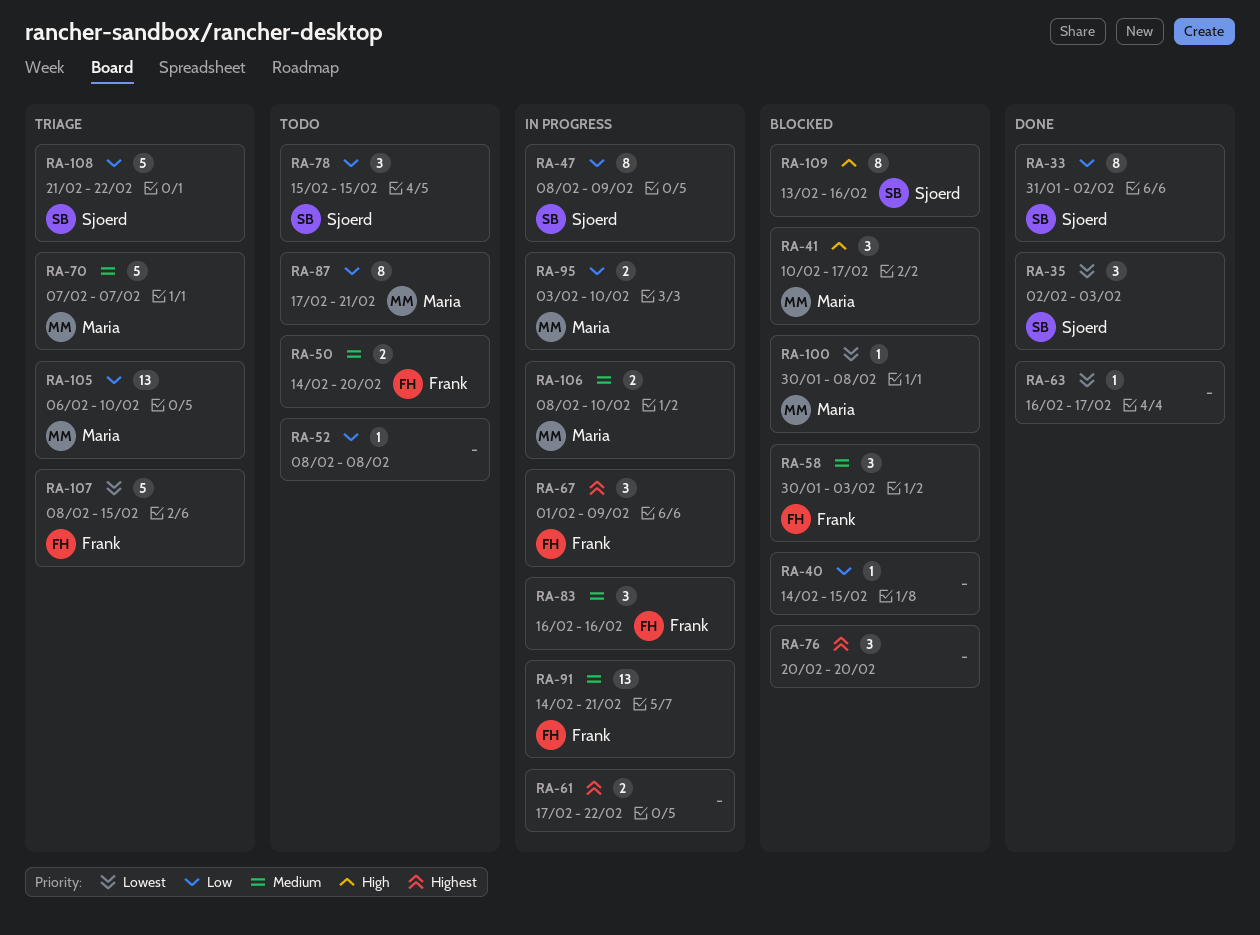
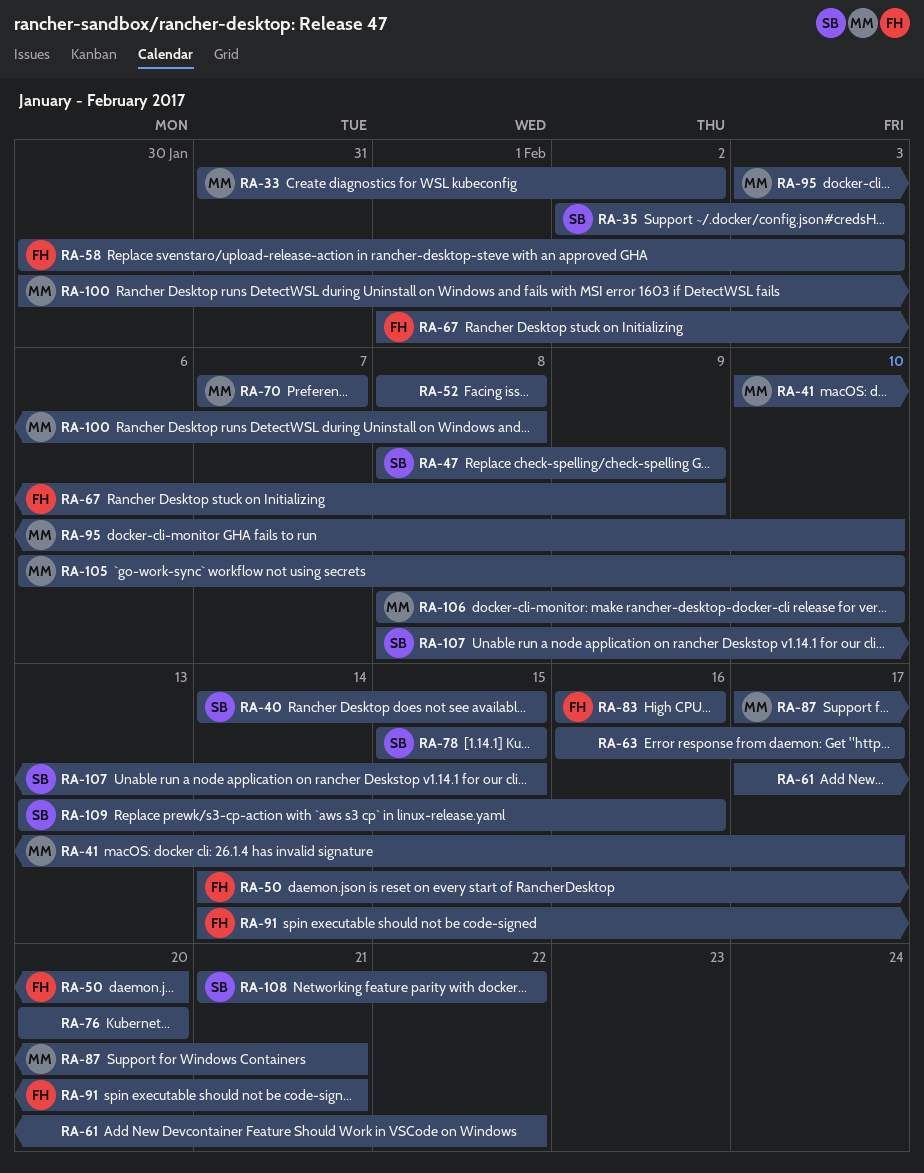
RA-33, owner: Sjoerd -> Maria
RA-40, owner: none -> Sjoerd
RA-107, owner: Frank -> Sjoerd

